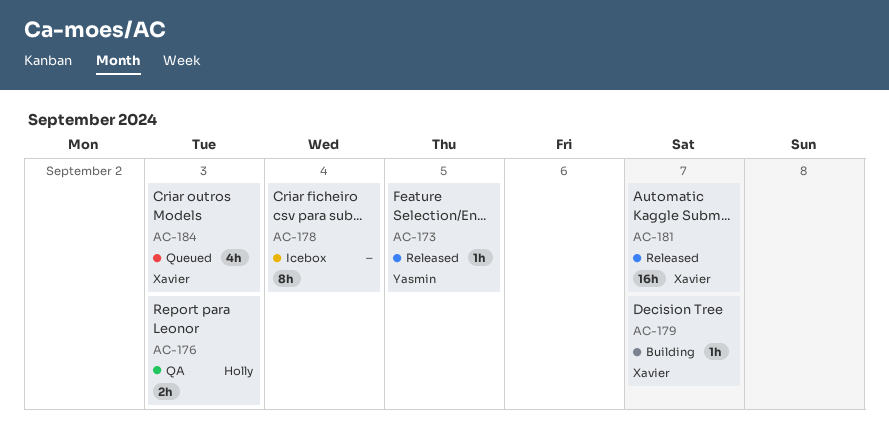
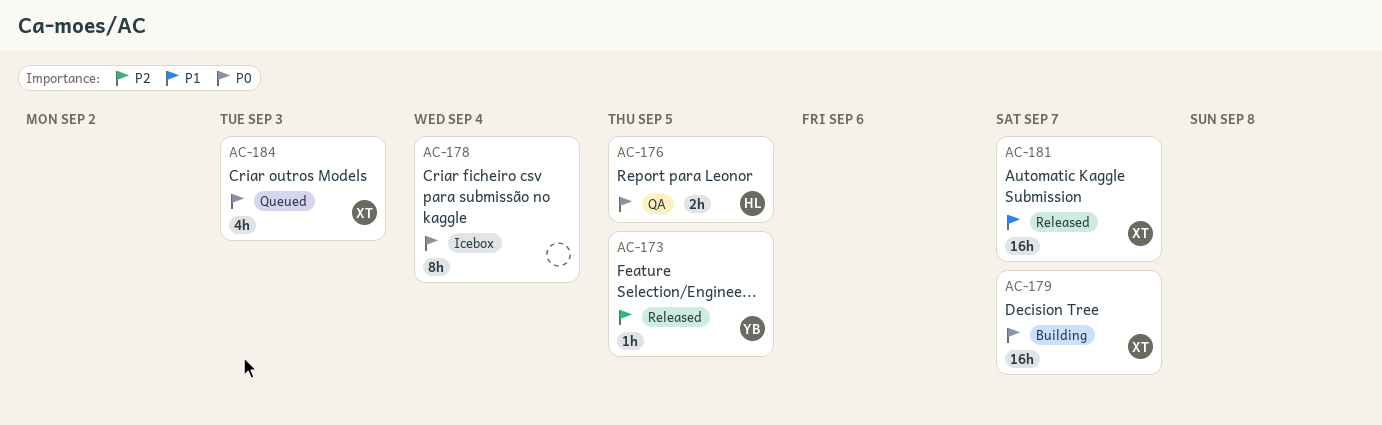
AC-176, due: Sep 3 -> Sep 5
AC-179, estimate: 1h -> 16h

